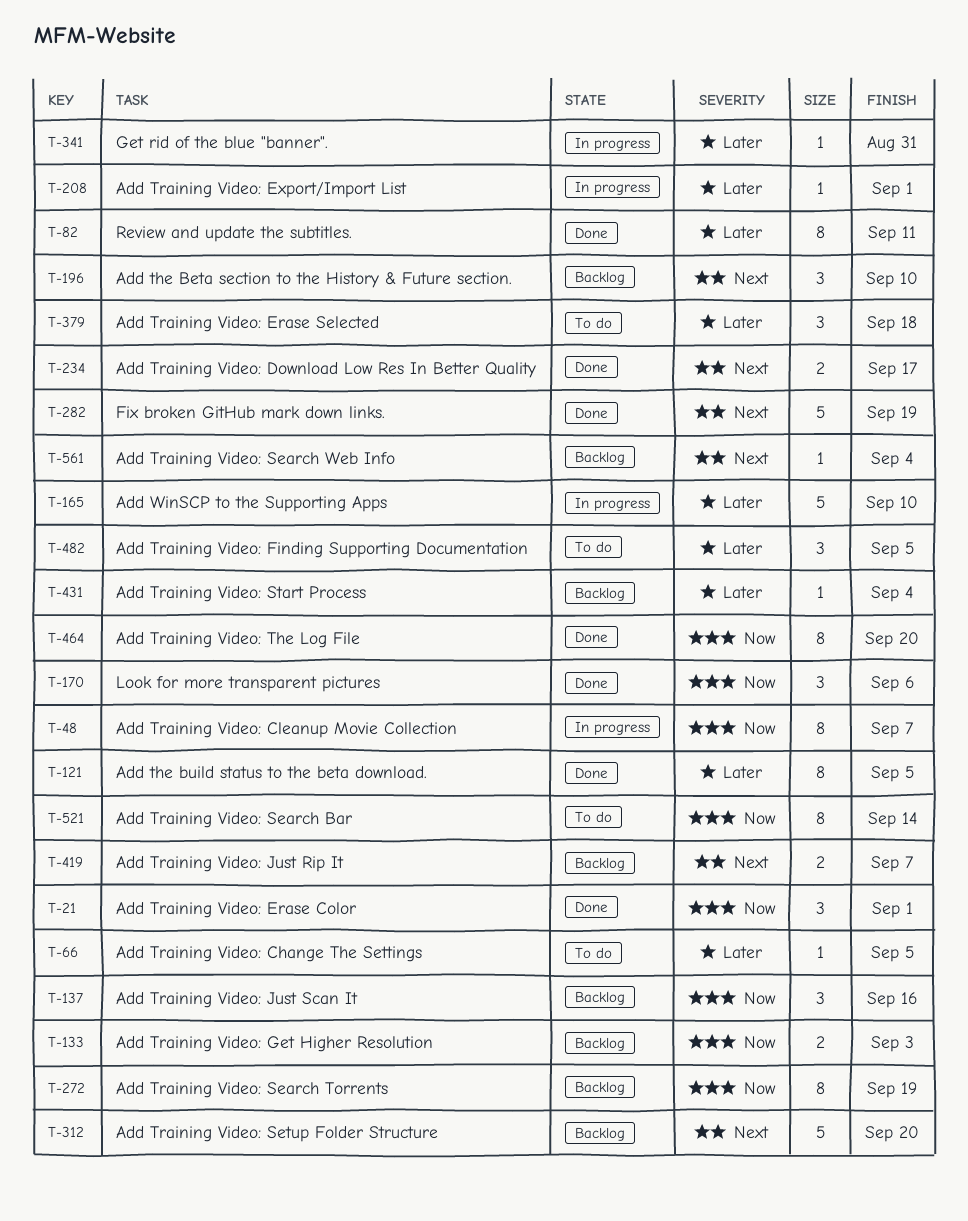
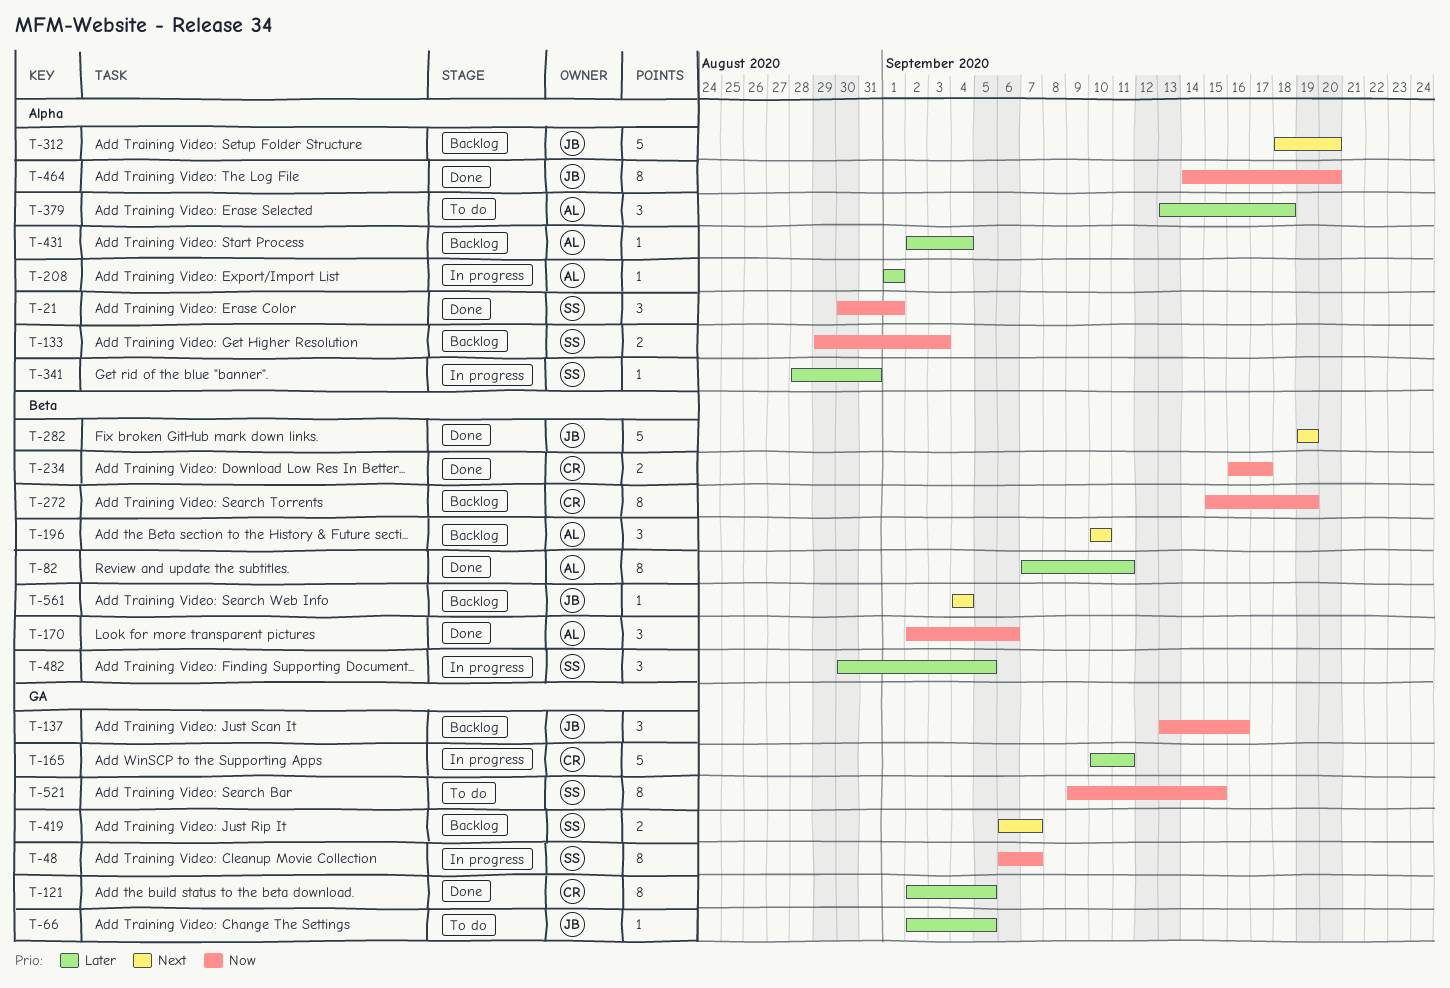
T-165, due: Sep 10 -> Sep 11
T-234, priority: Next -> Now
T-482, status: To do -> In progress
T-521, due: Sep 14 -> Sep 15

